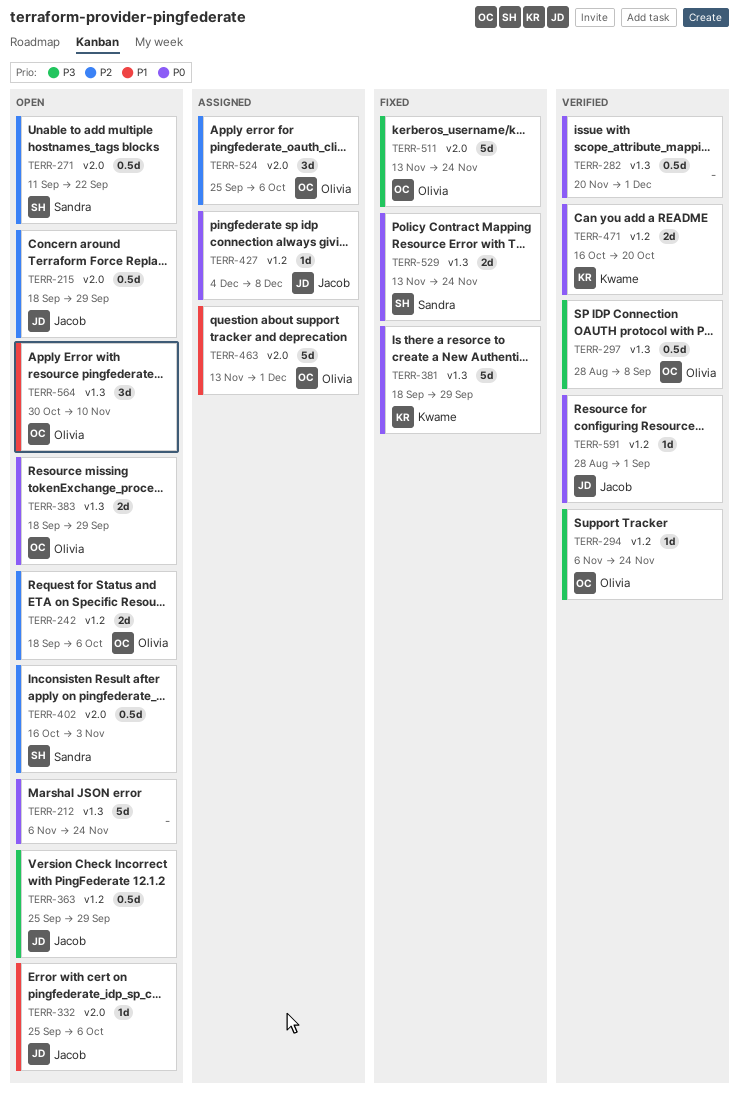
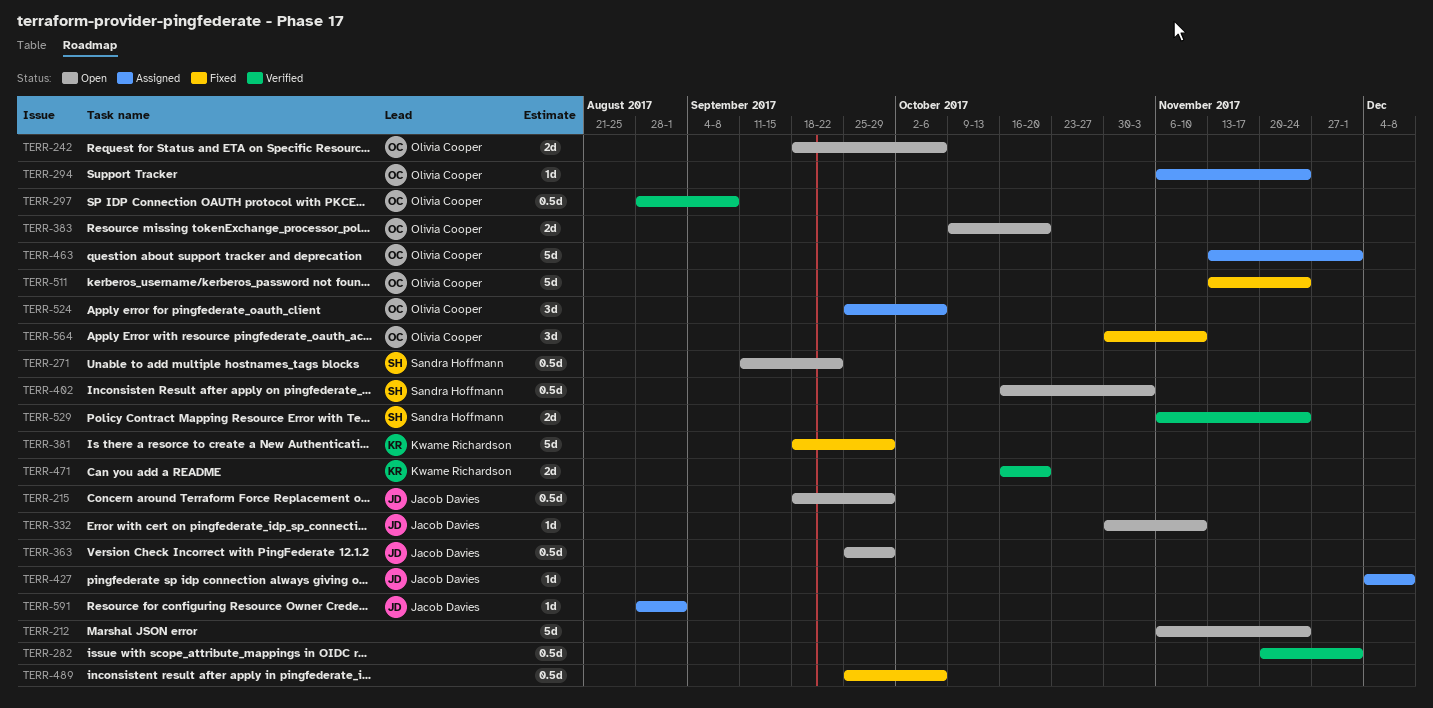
TERR-294, status: Verified -> Assigned
TERR-332, start: Sep 25 -> Oct 30
TERR-332, due: Oct 6 -> Nov 10
TERR-383, start: Sep 18 -> Oct 9
TERR-383, due: Sep 29 -> Oct 20
TERR-489: none -> present
TERR-529, status: Fixed -> Verified
TERR-529, start: Nov 13 -> Nov 6
TERR-564, status: Open -> Fixed
TERR-591, status: Verified -> Assigned

